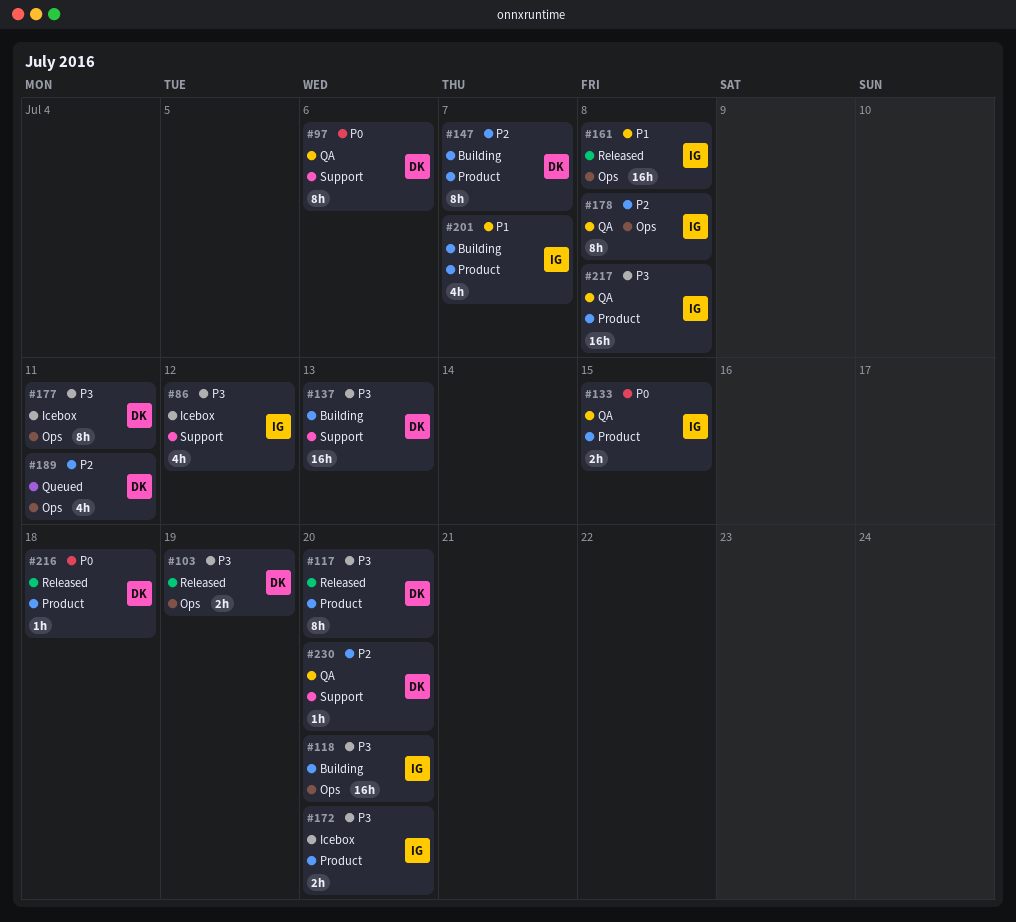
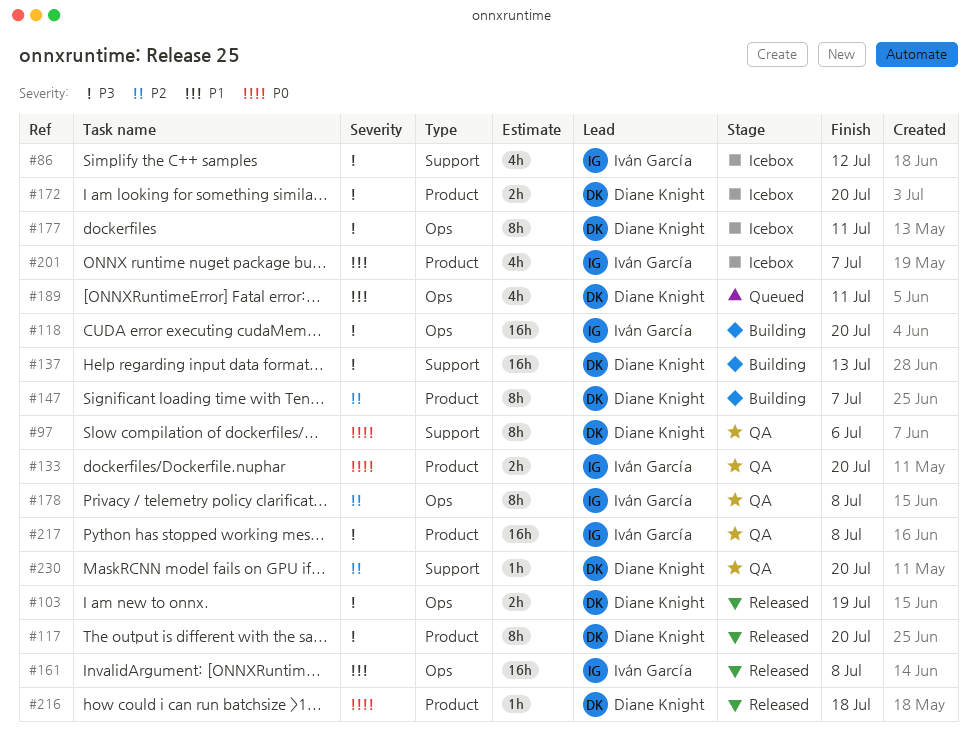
#133, due: Jul 15 -> Jul 20
#172, owner: Iván García -> Diane Knight
#189, priority: P2 -> P1
#201, status: Building -> Icebox

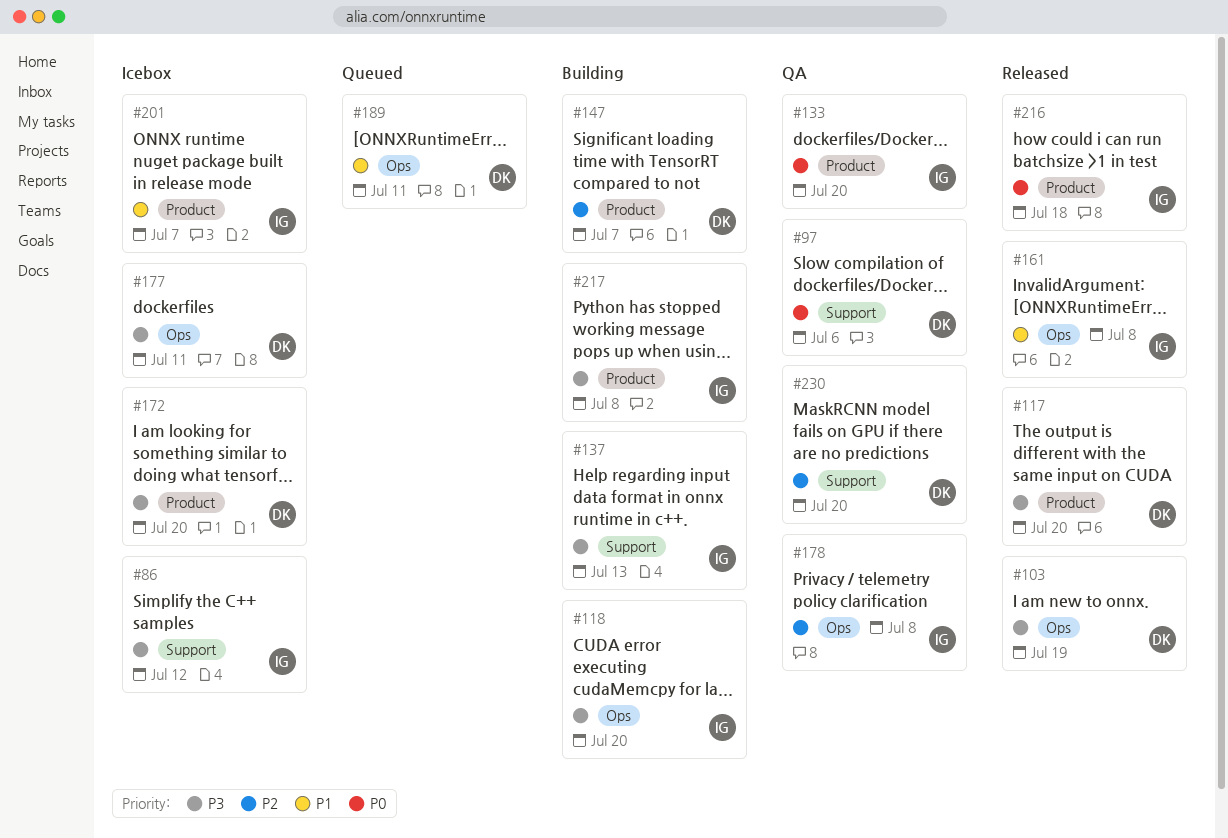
#137, owner: Diane Knight -> Iván García
#216, owner: Diane Knight -> Iván García
#217, status: QA -> Building

